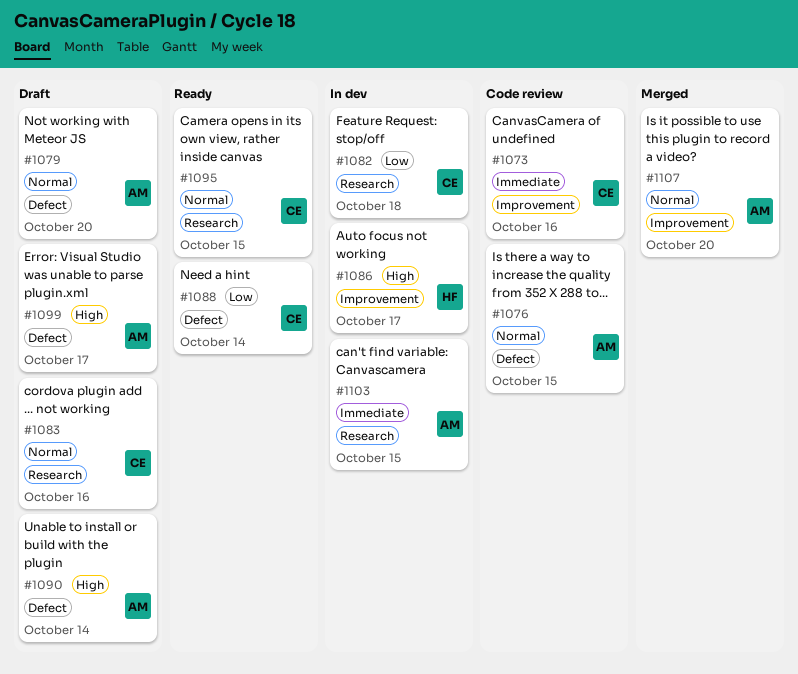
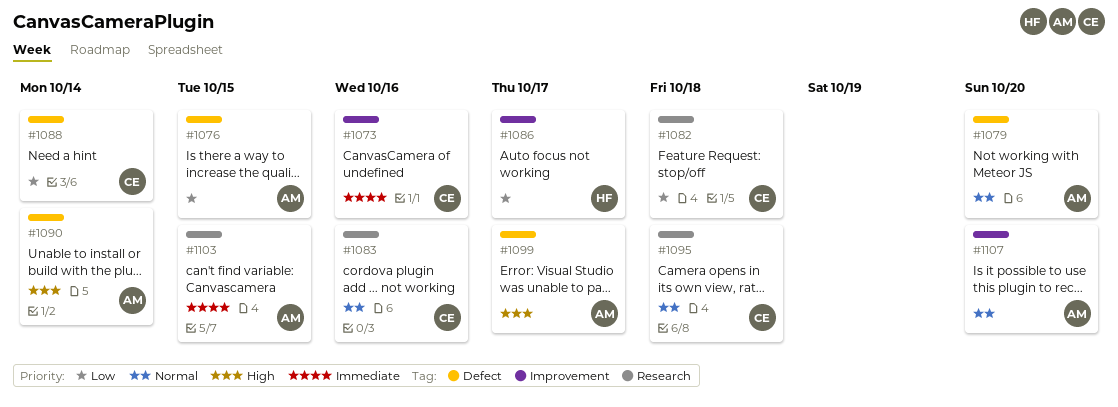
#1076, priority: Normal -> Low
#1086, priority: High -> Low
#1095, due: Oct 15 -> Oct 18

